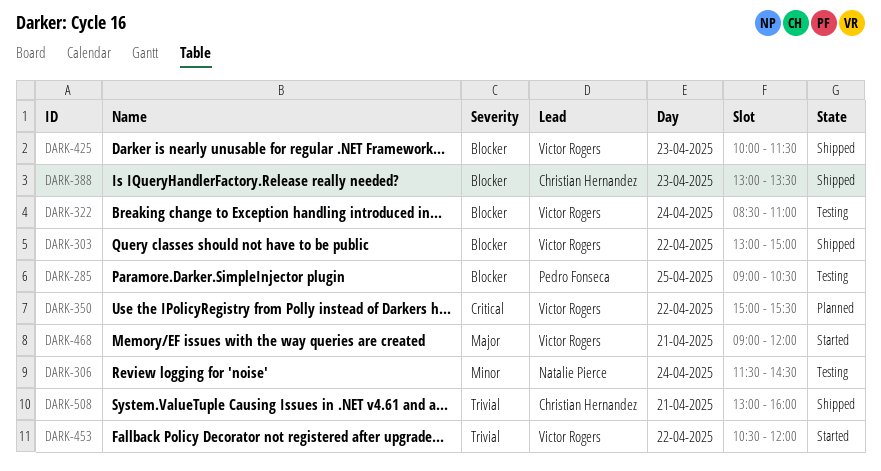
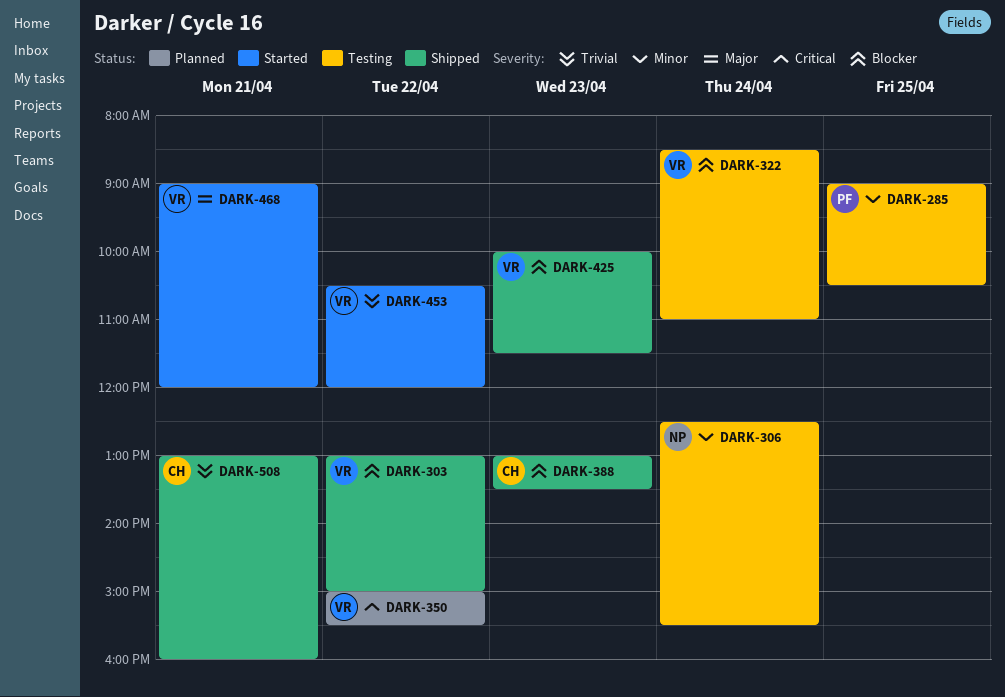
DARK-285, priority: Blocker -> Minor
DARK-306, begins: 11:30 -> 12:30
DARK-306, ends: 14:30 -> 15:30

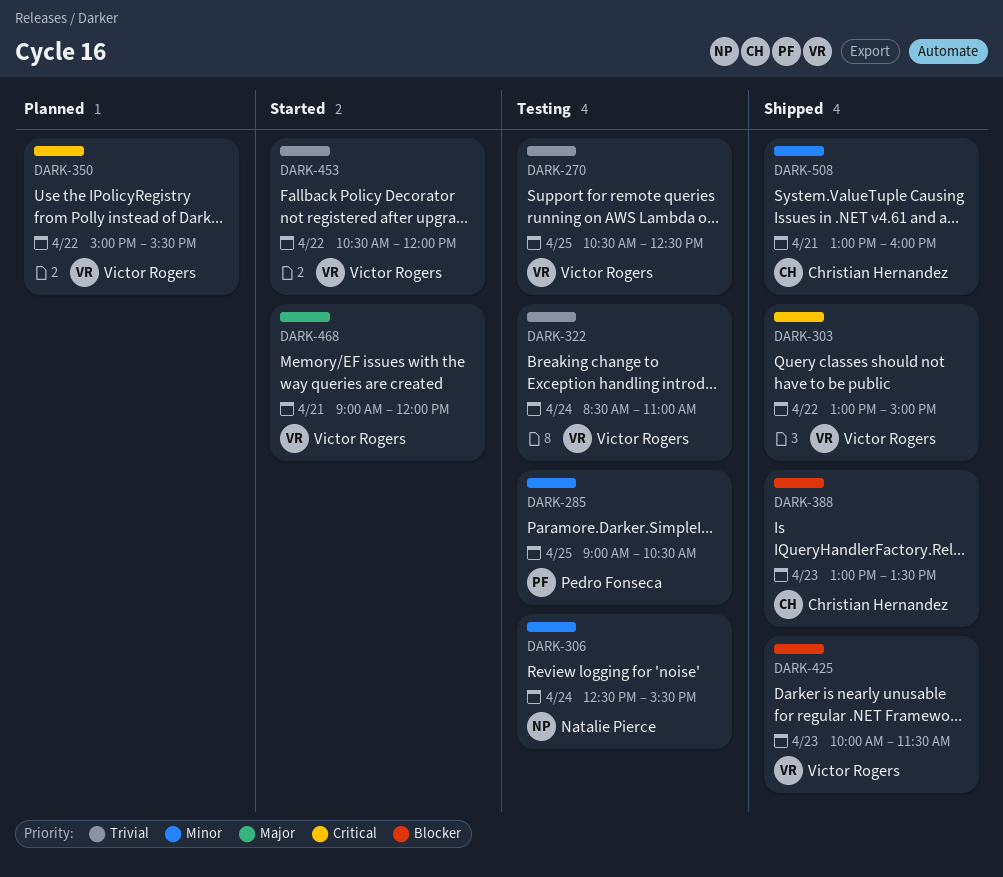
DARK-270: none -> present
DARK-303, priority: Blocker -> Critical
DARK-322, priority: Blocker -> Trivial
DARK-508, priority: Trivial -> Minor

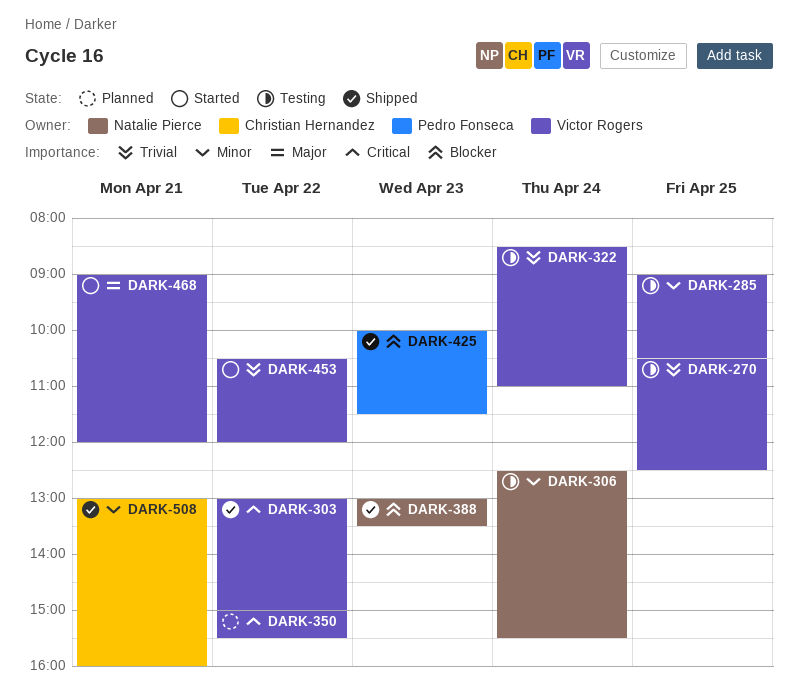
DARK-285, owner: Pedro Fonseca -> Victor Rogers
DARK-388, owner: Christian Hernandez -> Natalie Pierce
DARK-425, owner: Victor Rogers -> Pedro Fonseca

